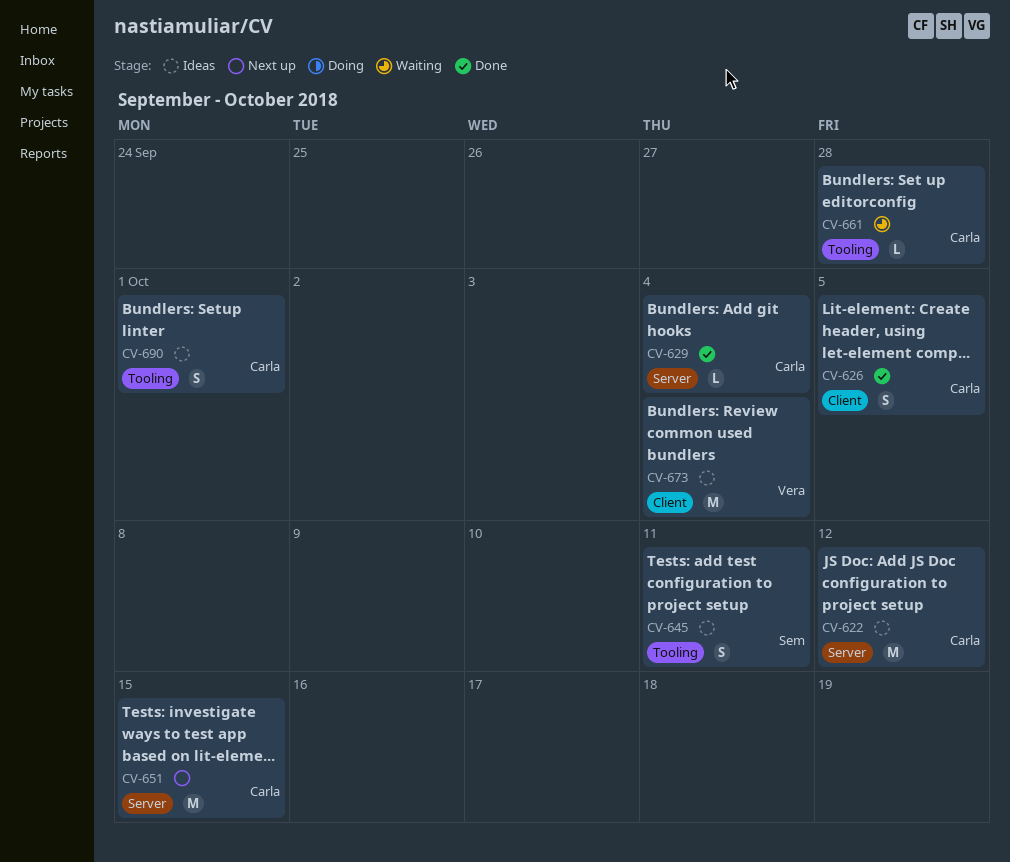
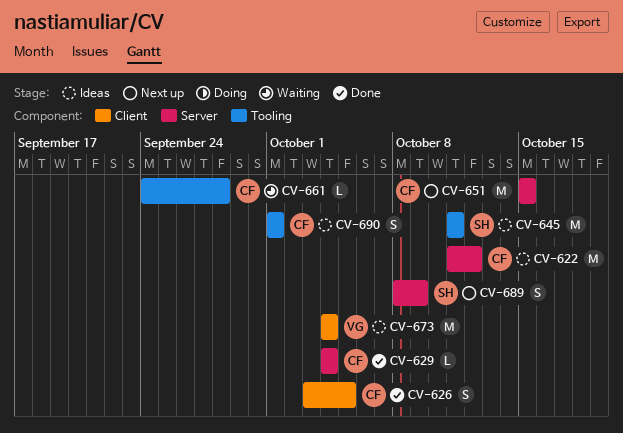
CV-645, estimate: S -> M
CV-689: none -> present

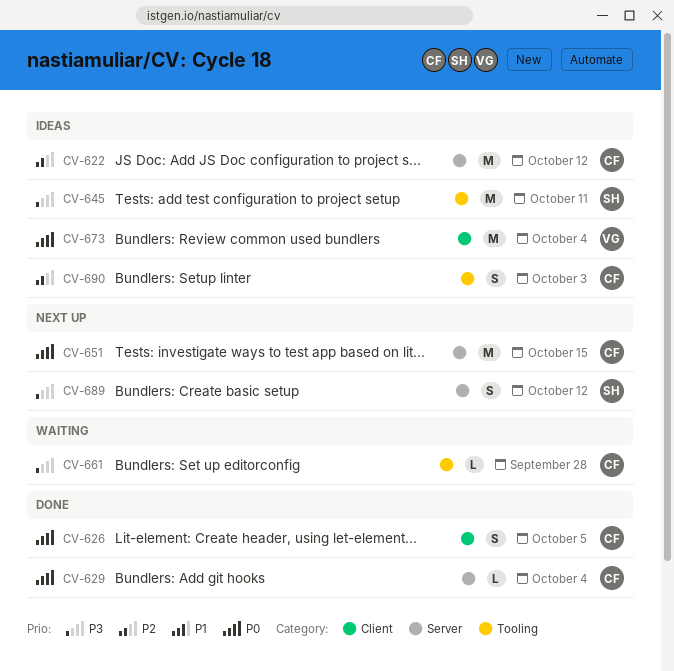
CV-689, due: Oct 9 -> Oct 12
CV-690, due: Oct 1 -> Oct 3

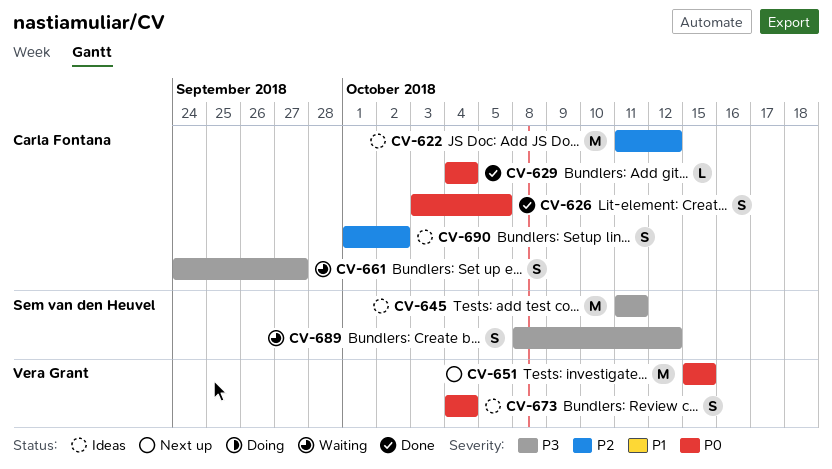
CV-651, owner: Carla Fontana -> Vera Grant
CV-661, estimate: L -> S
CV-661, due: Sep 28 -> Sep 27
CV-673, estimate: M -> S
CV-689, status: Next up -> Waiting
CV-690, due: Oct 3 -> Oct 2

